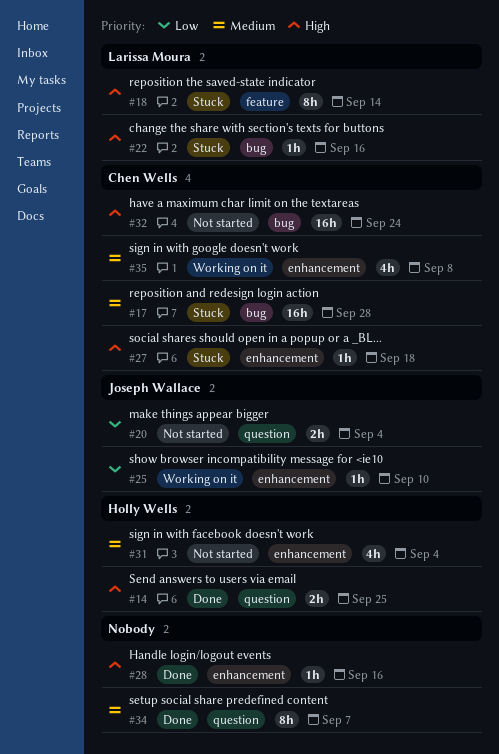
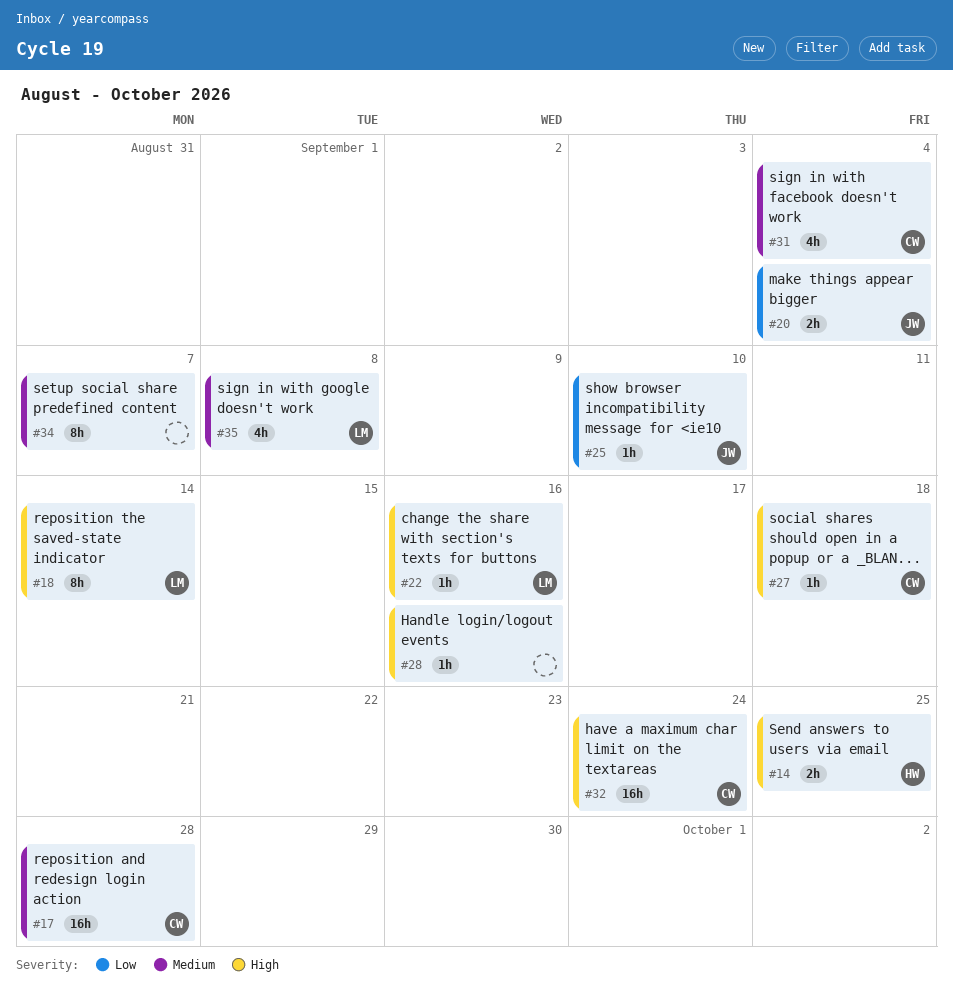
#31, owner: Holly Wells -> Chen Wells
#35, owner: Chen Wells -> Larissa Moura

